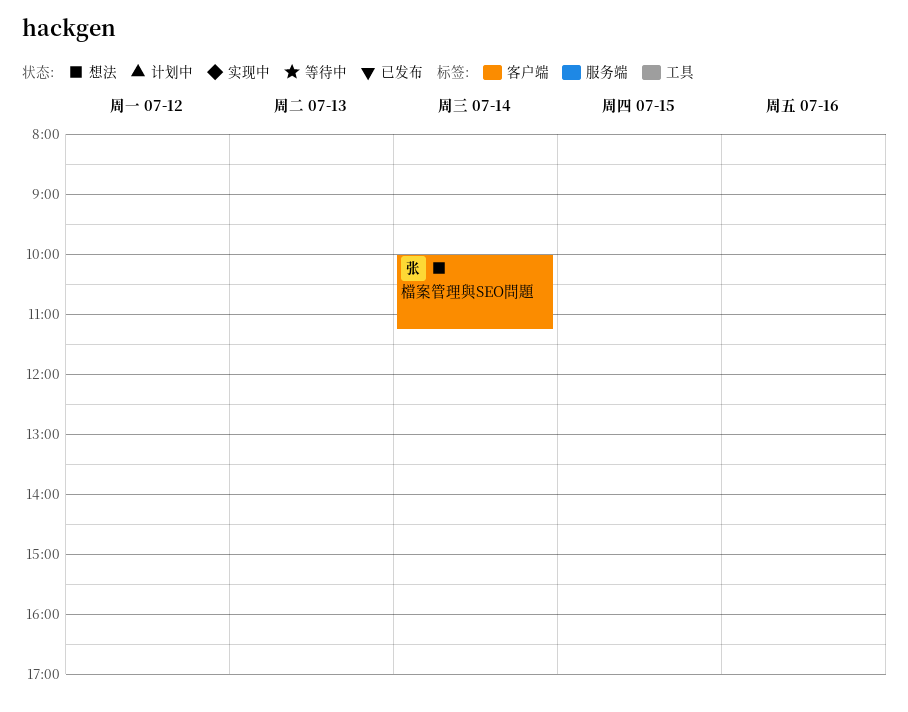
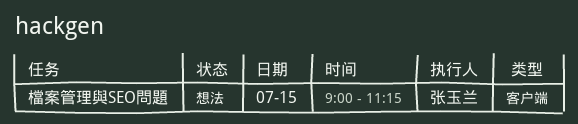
檔案管理與SEO問題, day: Jul 14 -> Jul 15
檔案管理與SEO問題, begins: 10:00 -> 09:00

